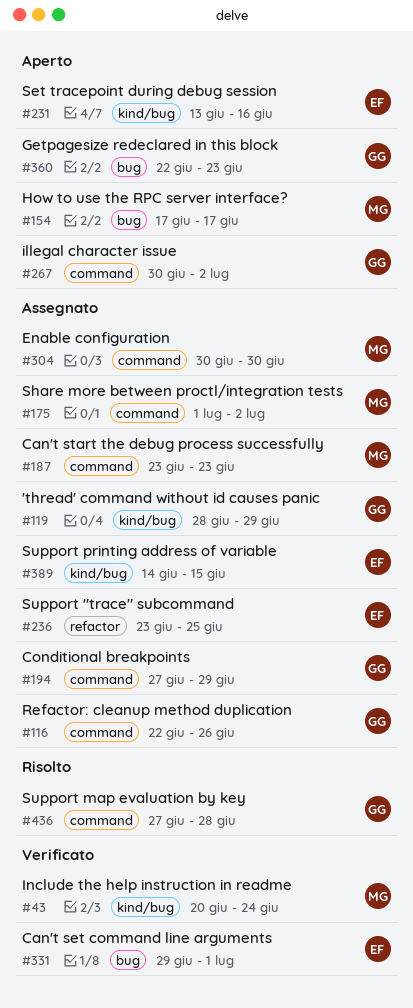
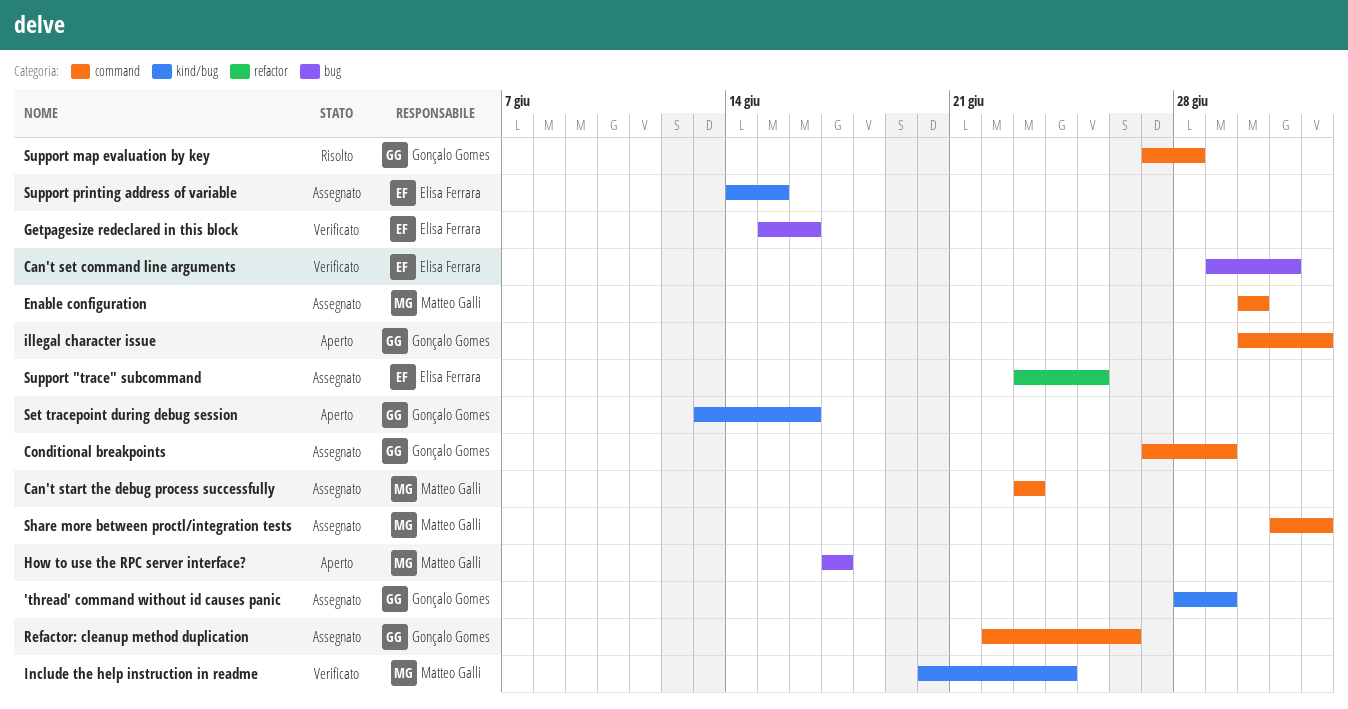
Getpagesize redeclared in this block, status: Aperto -> Verificato
Getpagesize redeclared in this block, owner: Gonçalo Gomes -> Elisa Ferrara
Getpagesize redeclared in this block, start: Jun 22 -> Jun 15
Getpagesize redeclared in this block, due: Jun 23 -> Jun 16
Set tracepoint during debug session, owner: Elisa Ferrara -> Gonçalo Gomes

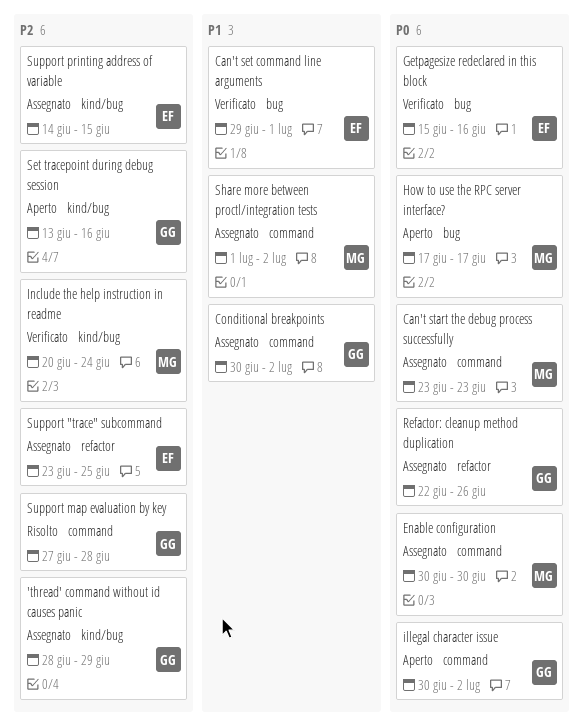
Conditional breakpoints, start: Jun 27 -> Jun 30
Conditional breakpoints, due: Jun 29 -> Jul 2
Refactor: cleanup method duplication, label: command -> refactor

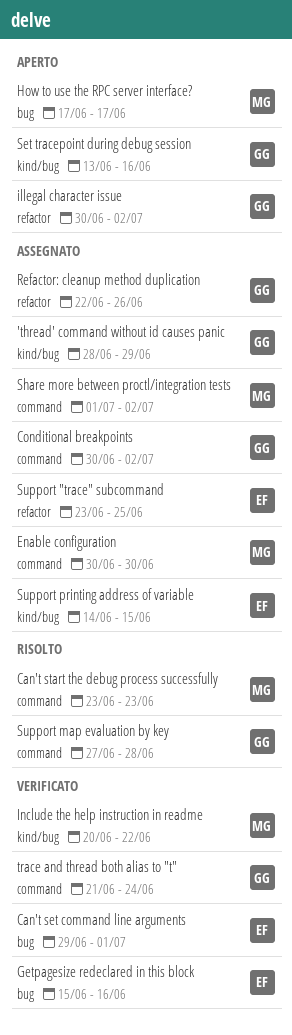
Can't start the debug process successfully, status: Assegnato -> Risolto
illegal character issue, label: command -> refactor
Include the help instruction in readme, due: Jun 24 -> Jun 22
trace and thread both alias to "t": none -> present

